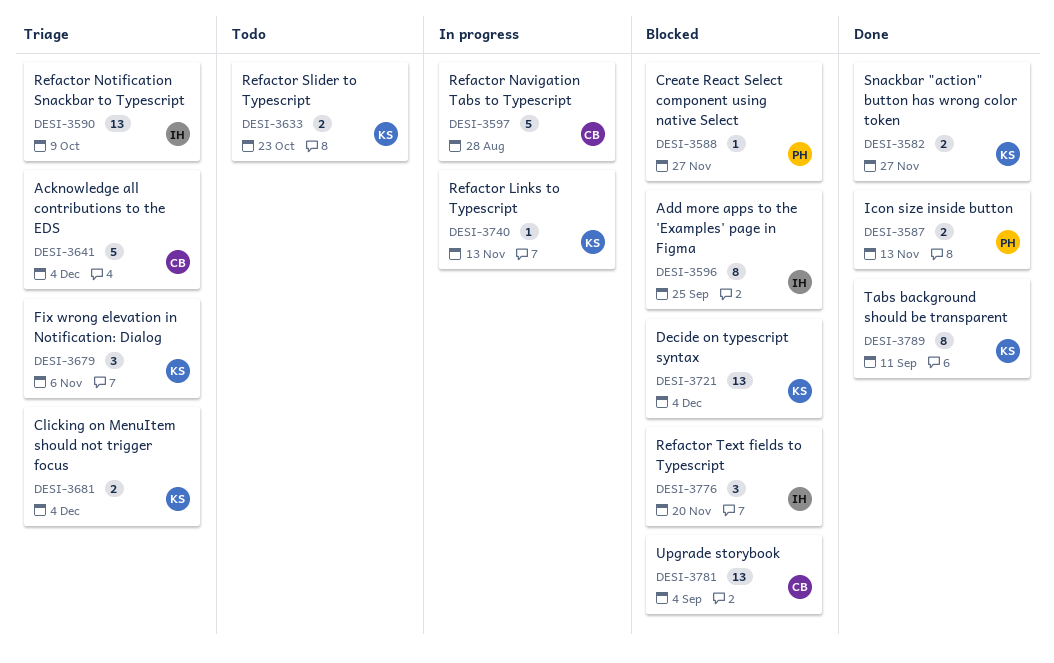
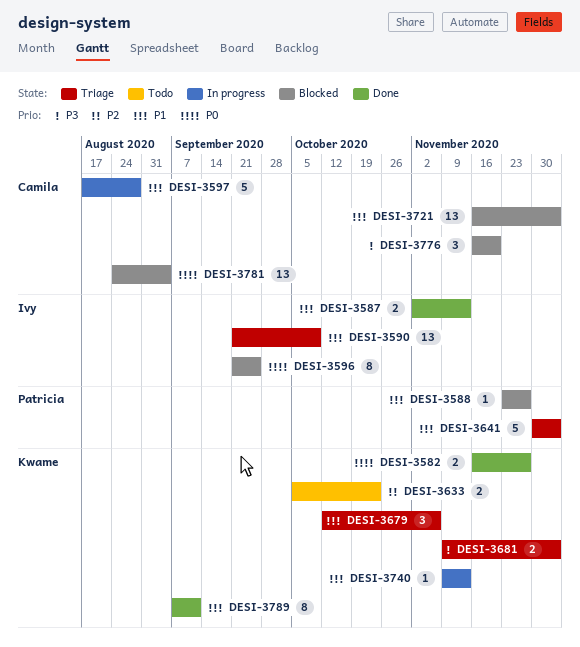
DESI-3587, owner: Patricia -> Ivy
DESI-3641, owner: Camila -> Patricia
DESI-3721, owner: Kwame -> Camila
DESI-3776, owner: Ivy -> Camila

